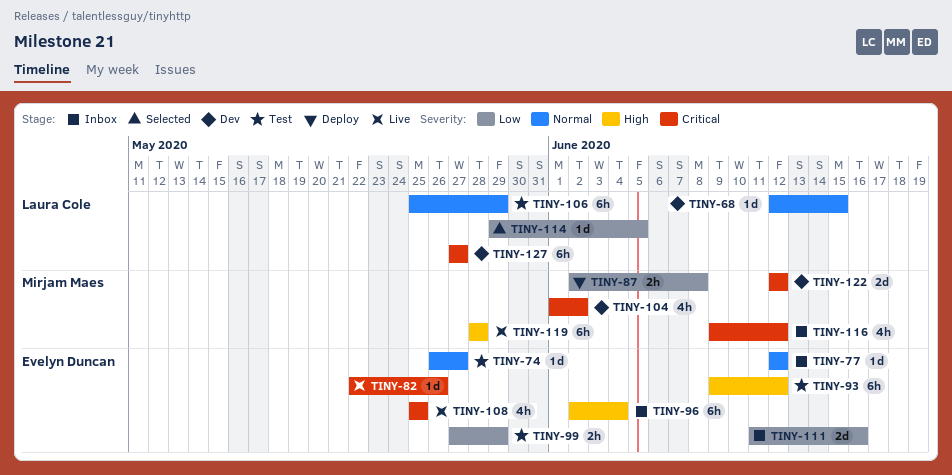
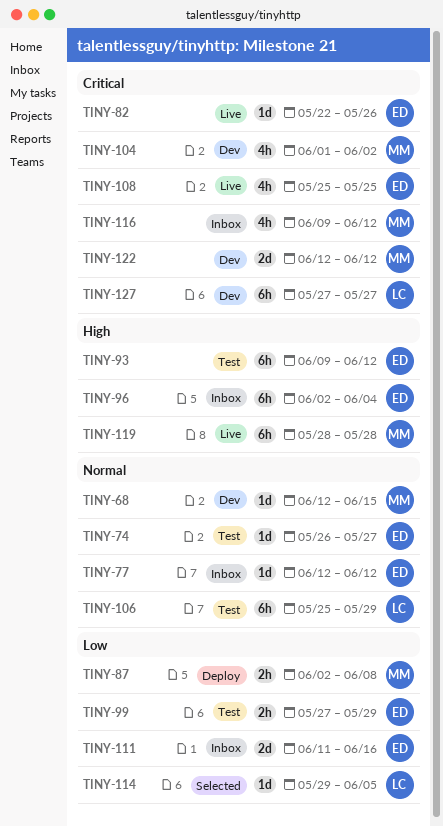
TINY-68, owner: Laura Cole -> Mirjam Maes

